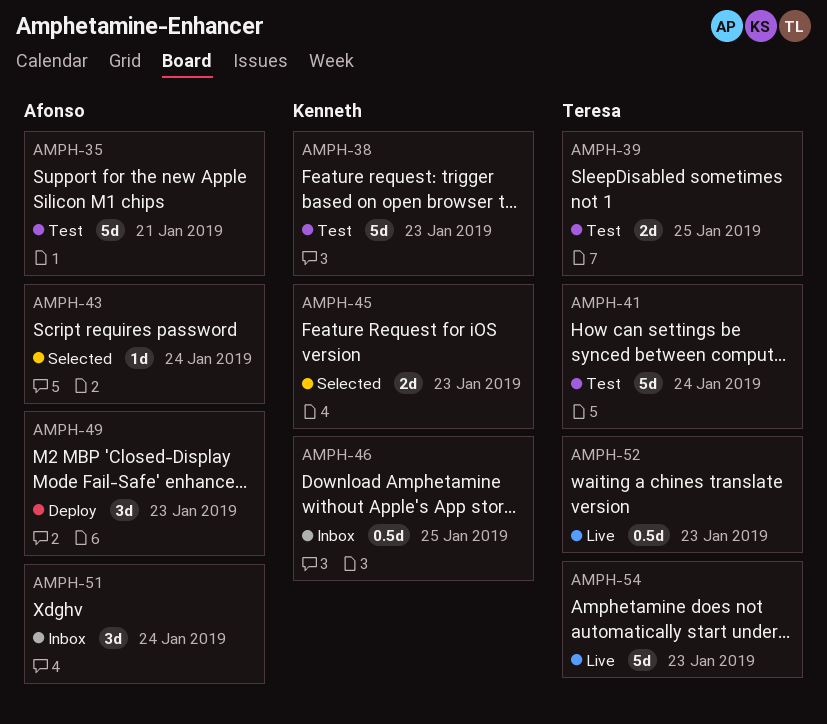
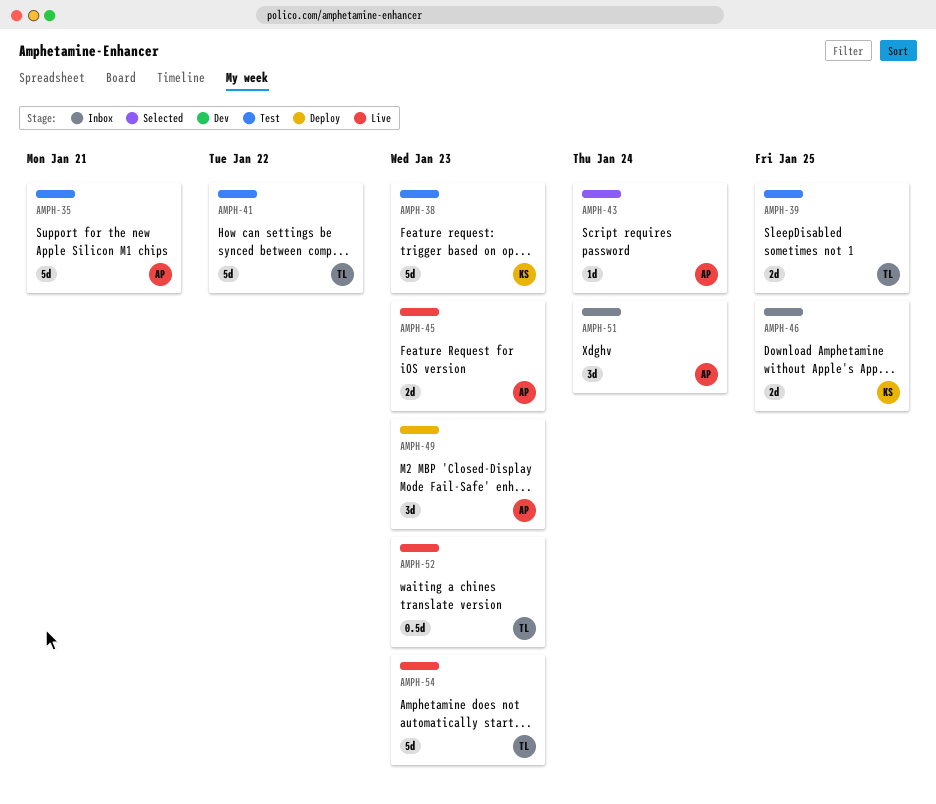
AMPH-41, due: Jan 24 -> Jan 22
AMPH-45, status: Selected -> Live
AMPH-45, owner: Kenneth -> Afonso
AMPH-46, estimate: 0.5d -> 2d

